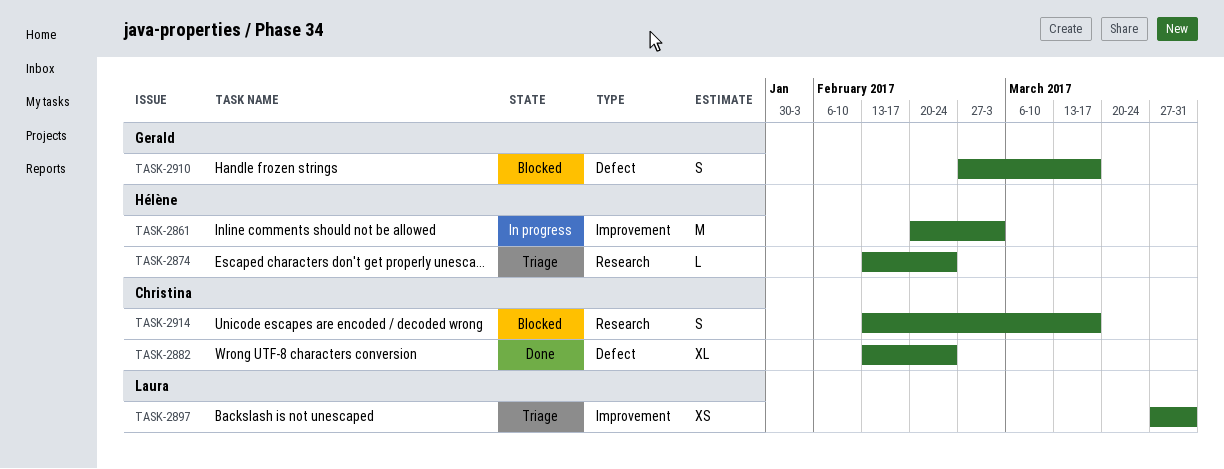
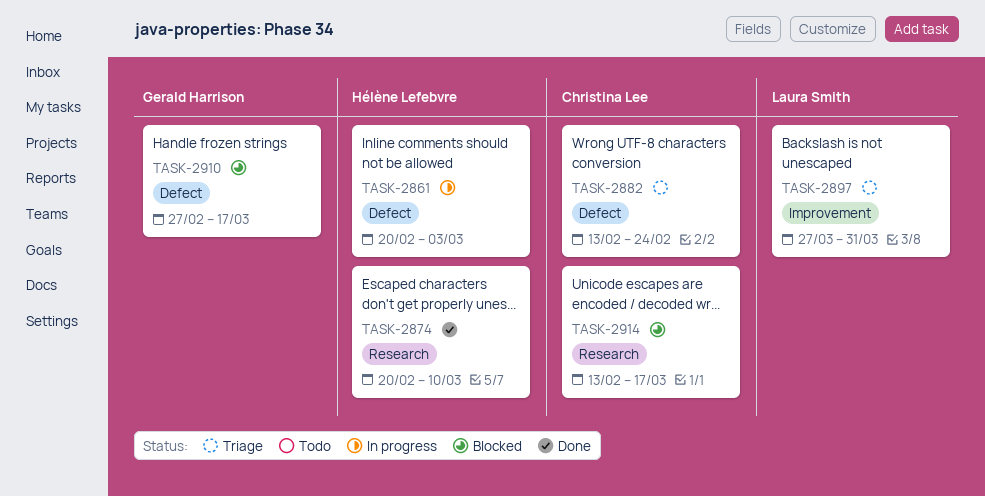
TASK-2861, label: Improvement -> Defect
TASK-2874, status: Triage -> Done
TASK-2874, start: Feb 13 -> Feb 20
TASK-2874, due: Feb 24 -> Mar 10
TASK-2882, status: Done -> Triage

